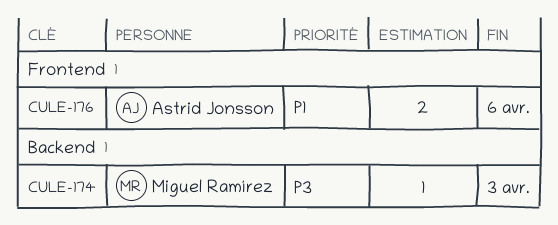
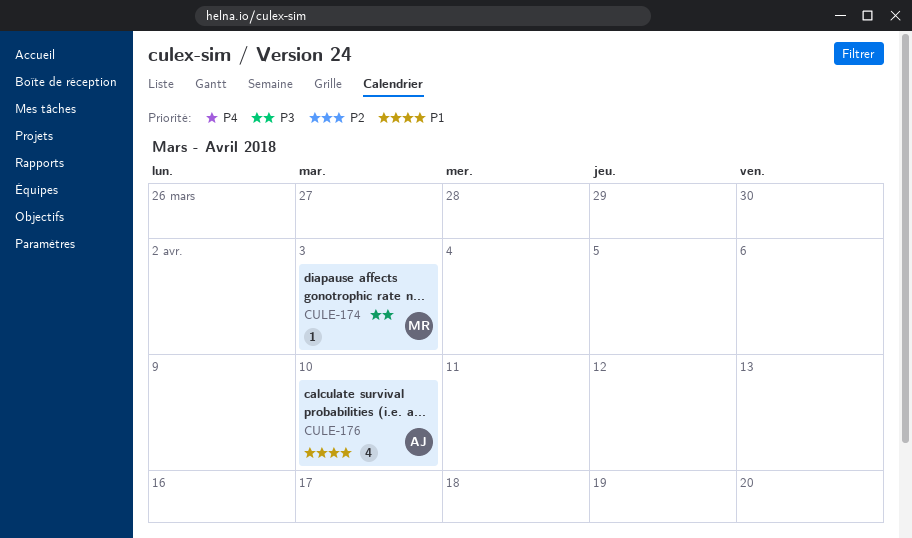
CULE-176, estimate: 2 -> 4
CULE-176, due: Apr 6 -> Apr 10

